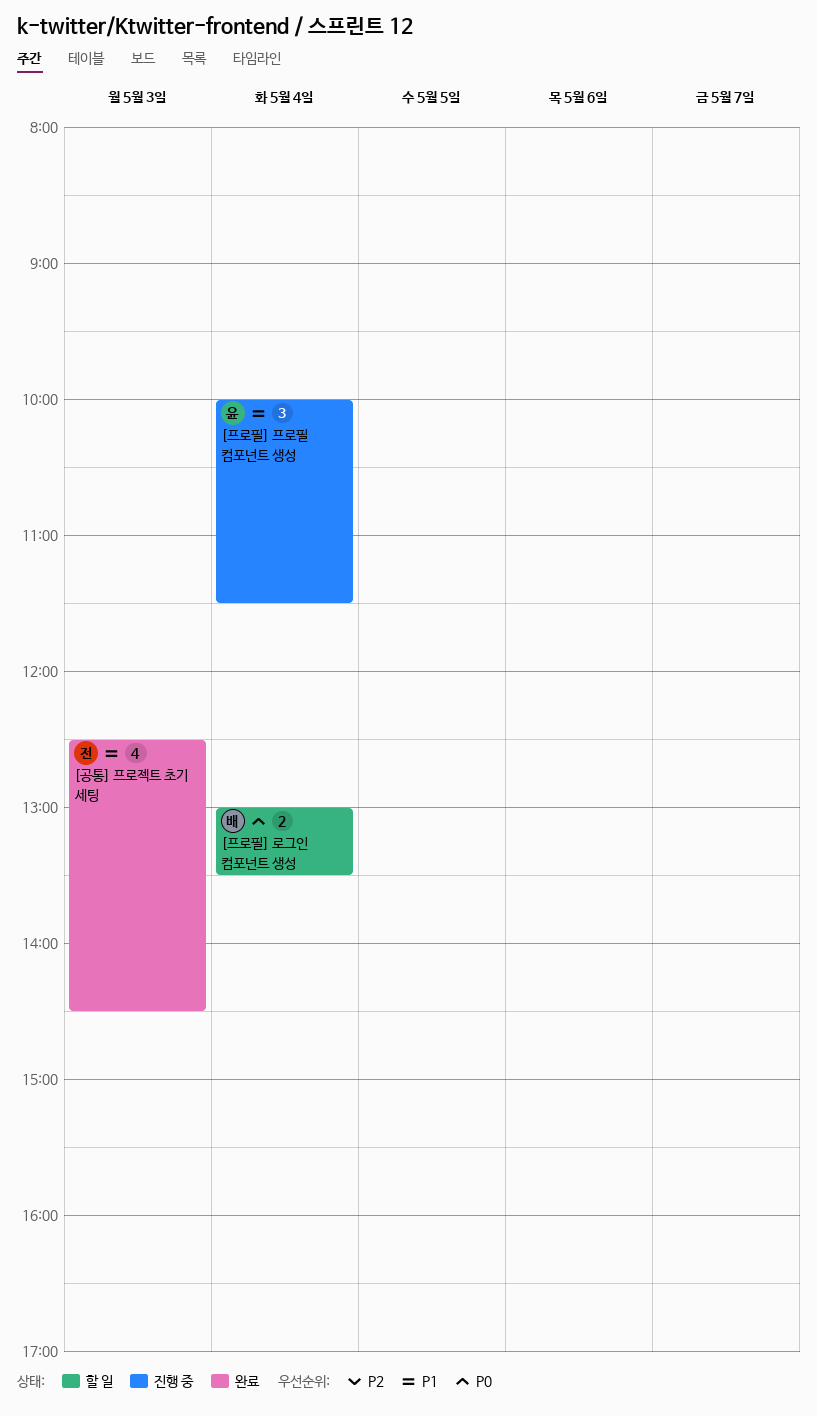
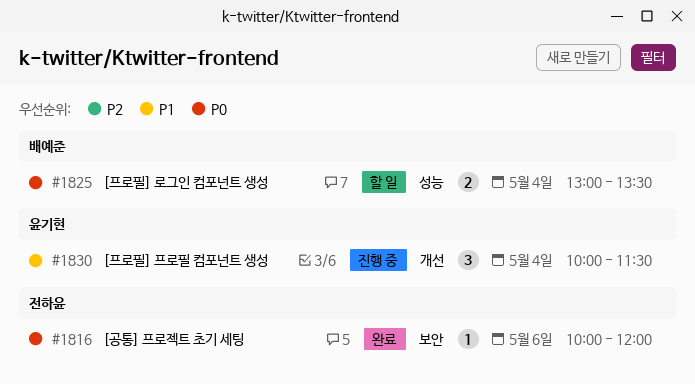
[공통] 프로젝트 초기 세팅, priority: P1 -> P0
[공통] 프로젝트 초기 세팅, estimate: 4 -> 1
[공통] 프로젝트 초기 세팅, day: May 3 -> May 6
[공통] 프로젝트 초기 세팅, begins: 12:30 -> 10:00
[공통] 프로젝트 초기 세팅, ends: 14:30 -> 12:00

